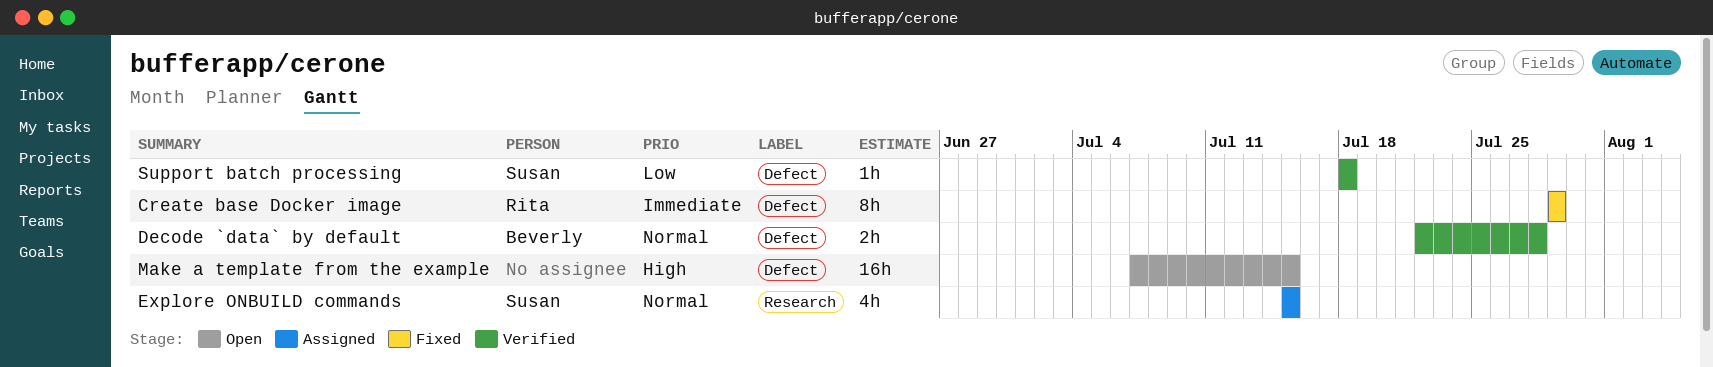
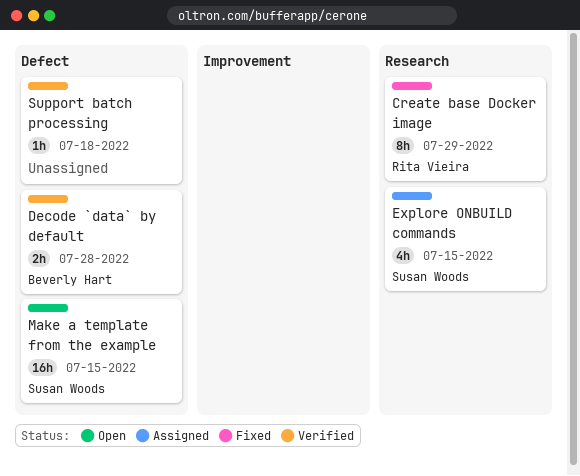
Create base Docker image, label: Defect -> Research
Make a template from the example, owner: none -> Susan Woods
Support batch processing, owner: Susan Woods -> none

